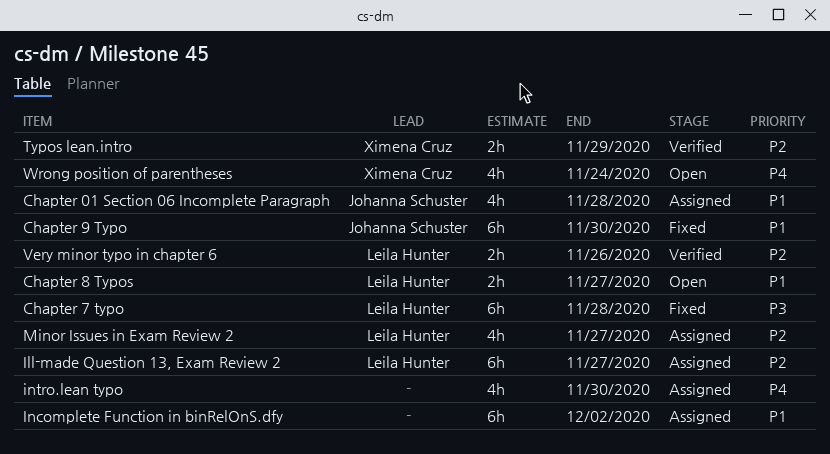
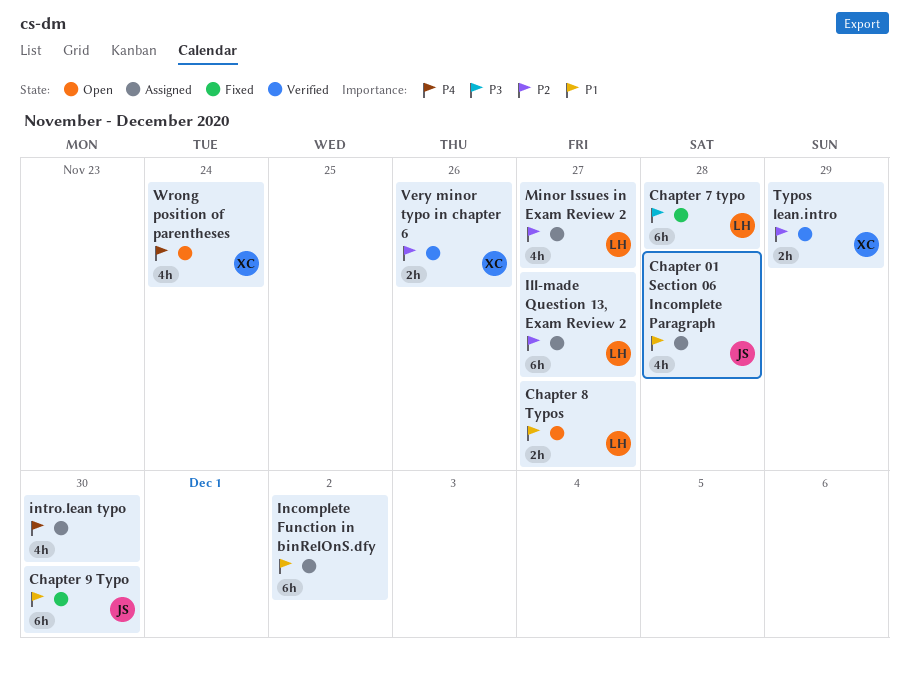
Very minor typo in chapter 6, owner: Leila Hunter -> Ximena Cruz

